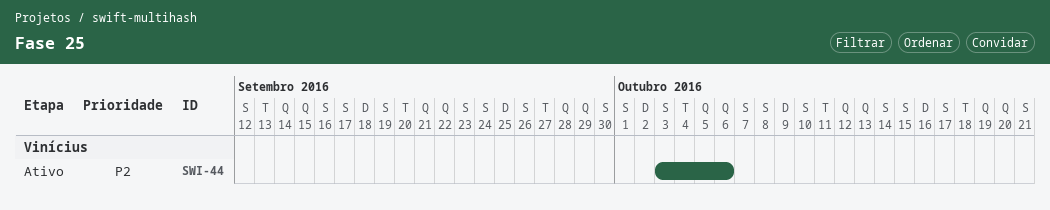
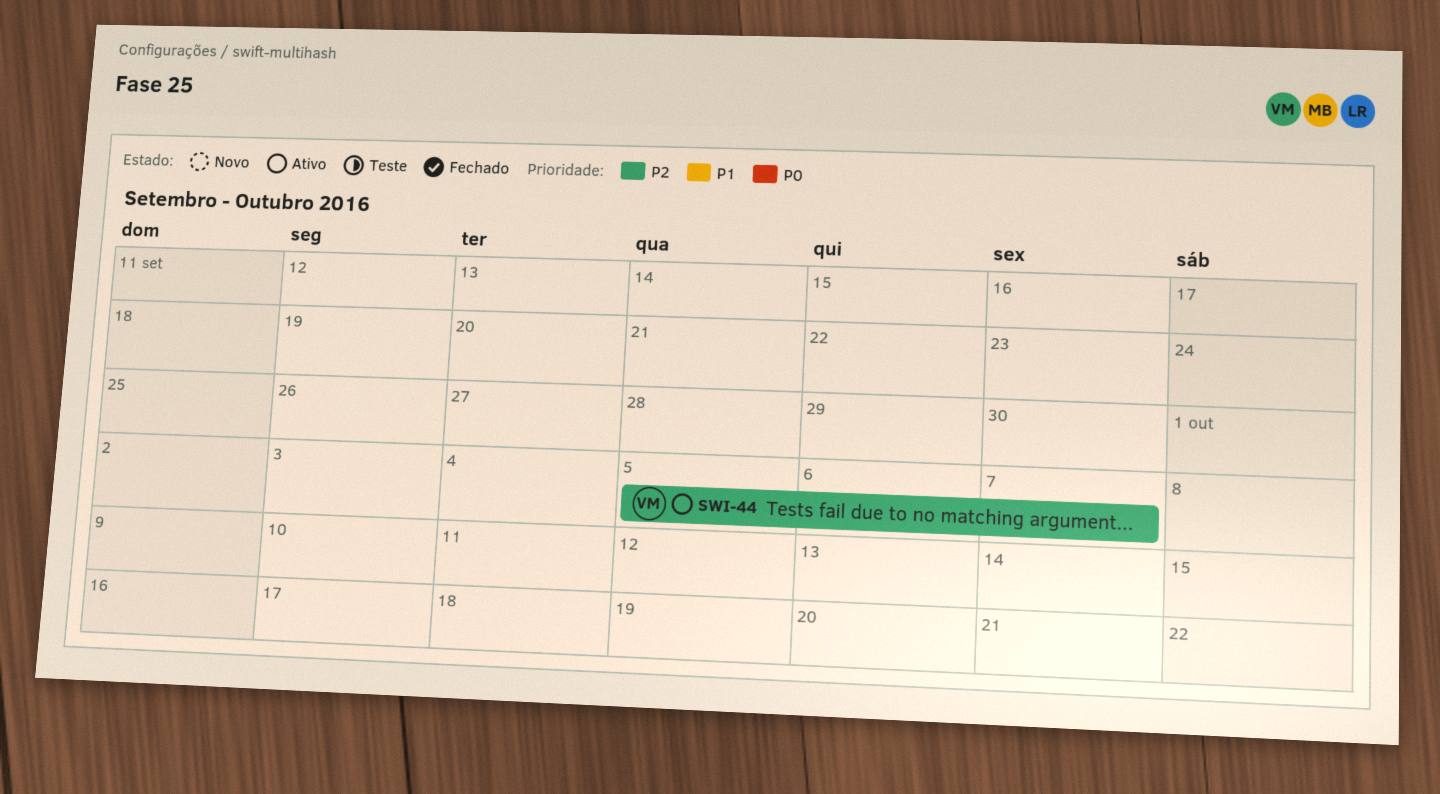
SWI-44, start: Oct 3 -> Oct 5
SWI-44, due: Oct 6 -> Oct 7

